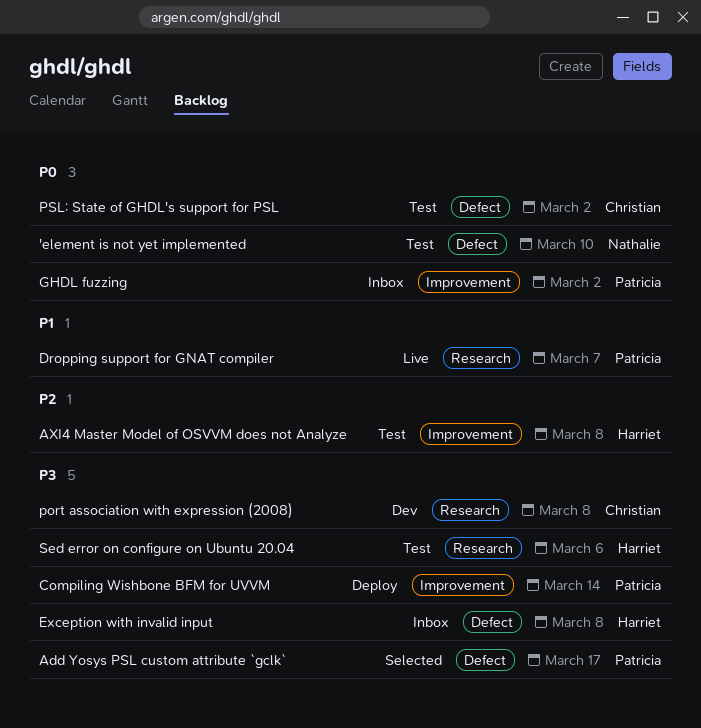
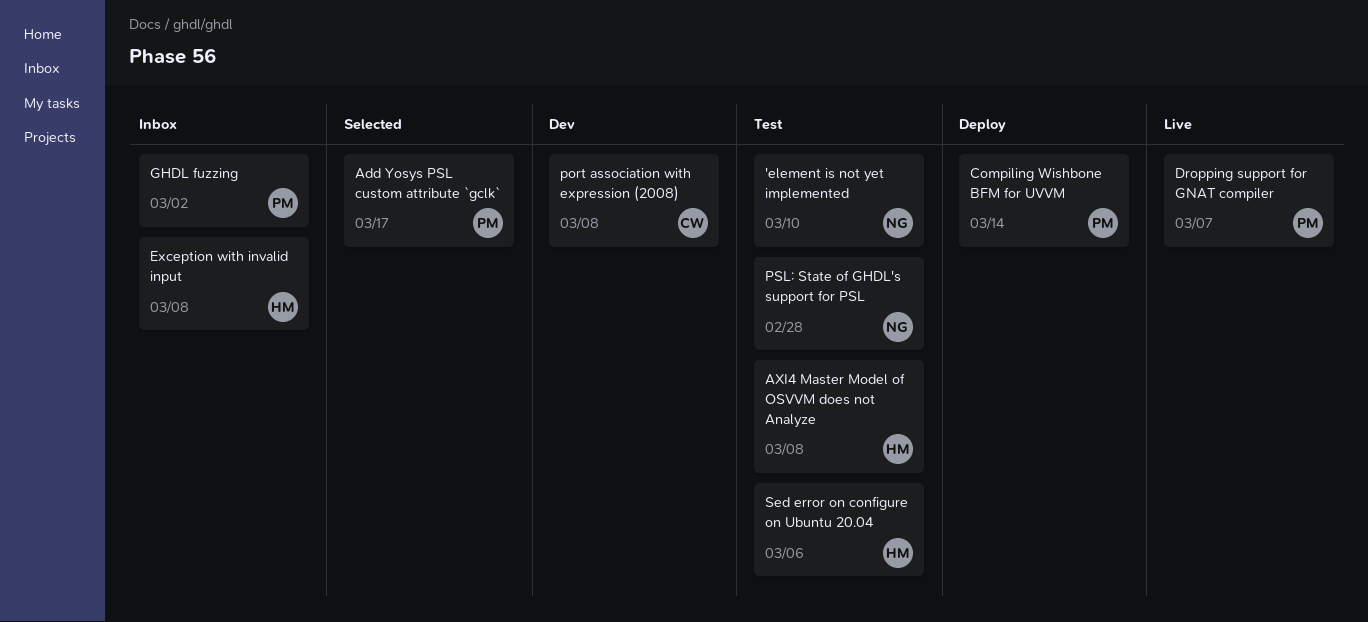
PSL: State of GHDL's support for PSL, owner: Christian -> Nathalie
PSL: State of GHDL's support for PSL, due: Mar 2 -> Feb 28

